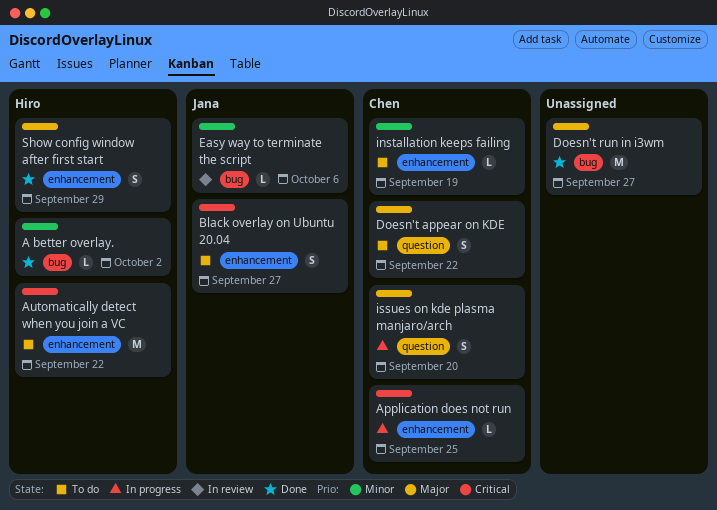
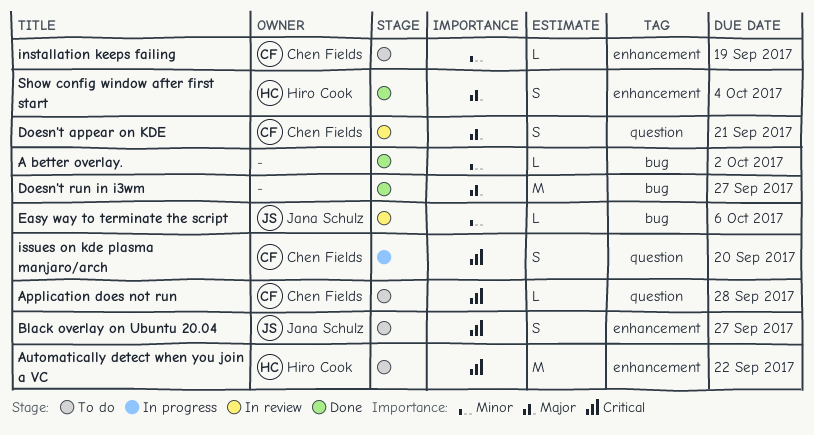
A better overlay., owner: Hiro Cook -> none
Application does not run, status: In progress -> To do
Application does not run, label: enhancement -> question
Application does not run, due: Sep 25 -> Sep 28
Doesn't appear on KDE, status: To do -> In review
Doesn't appear on KDE, due: Sep 22 -> Sep 21
issues on kde plasma manjaro/arch, priority: Major -> Critical
Show config window after first start, due: Sep 29 -> Oct 4

